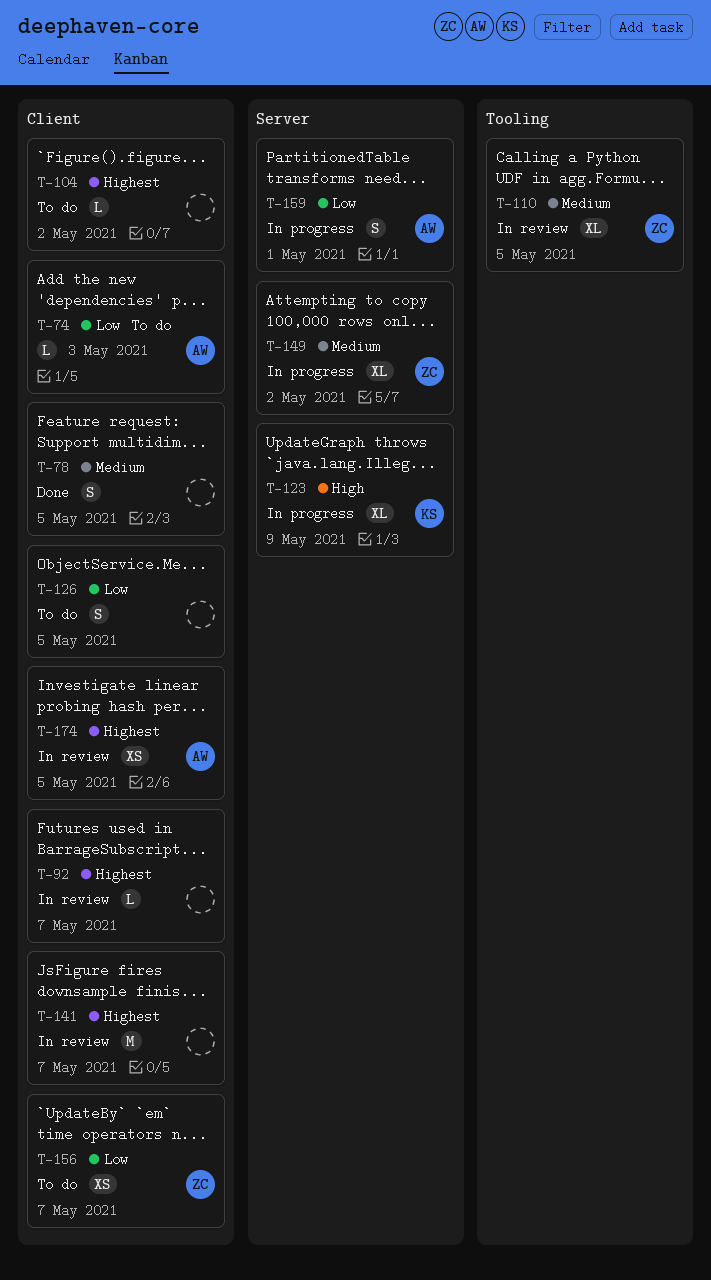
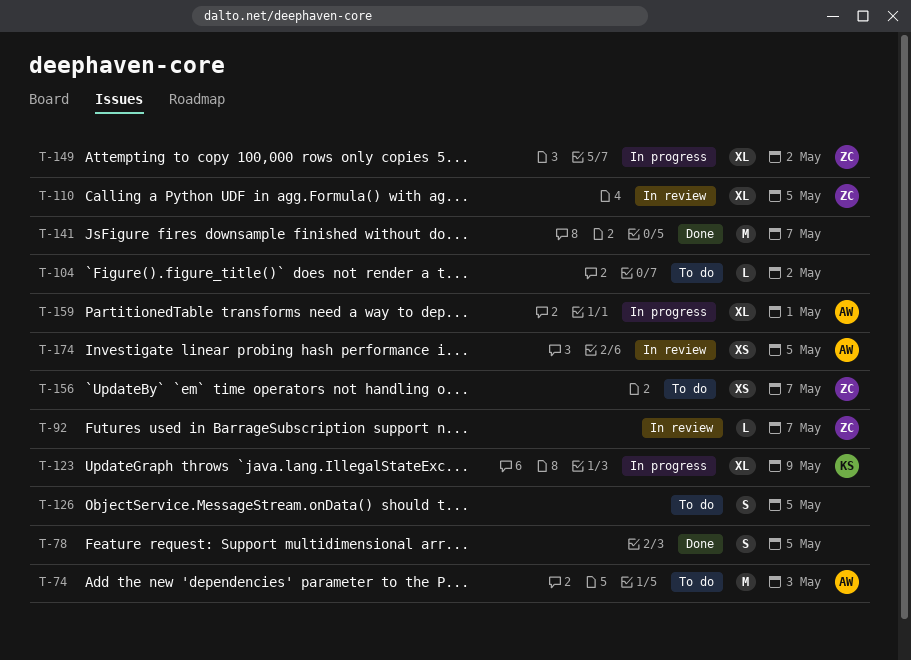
T-74, estimate: L -> M
T-92, owner: none -> ZC
T-141, status: In review -> Done
T-159, estimate: S -> XL

